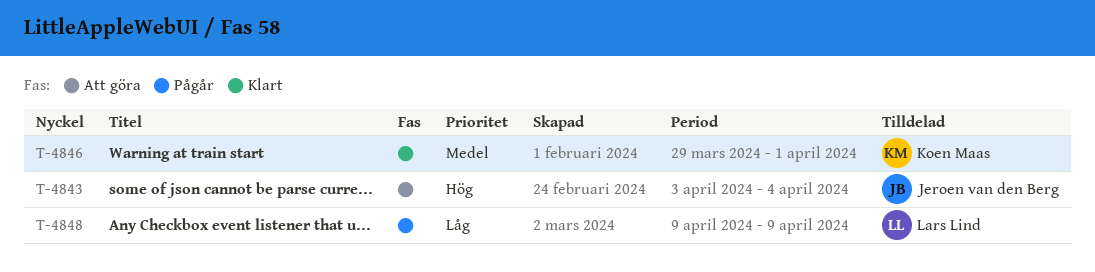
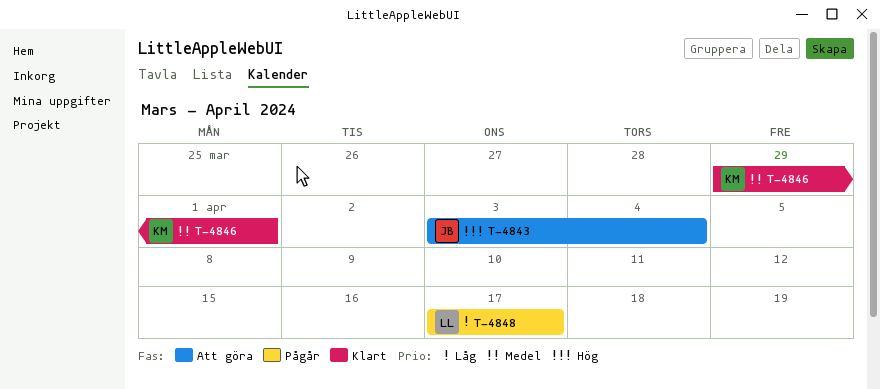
T-4848, start: Apr 9 -> Apr 17
T-4848, due: Apr 9 -> Apr 17

